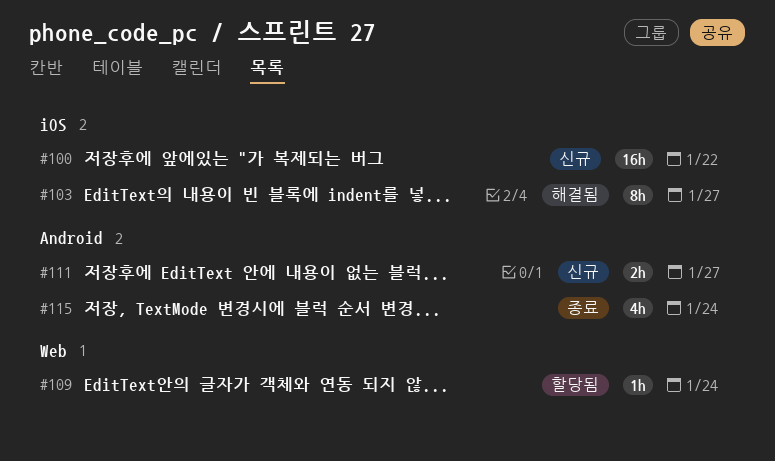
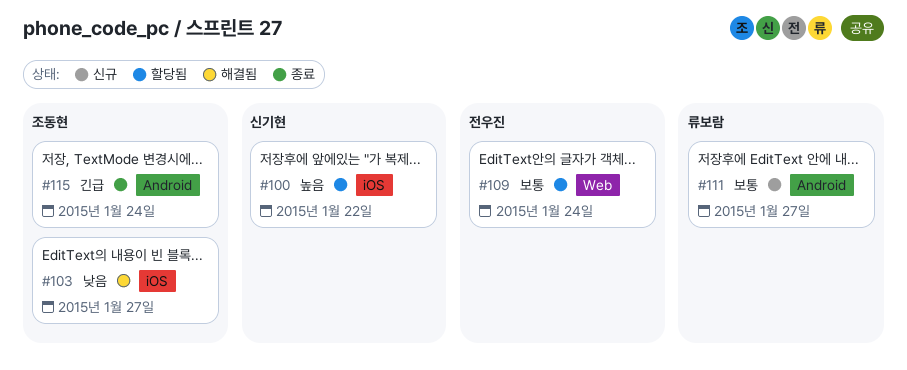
#100, status: 신규 -> 할당됨

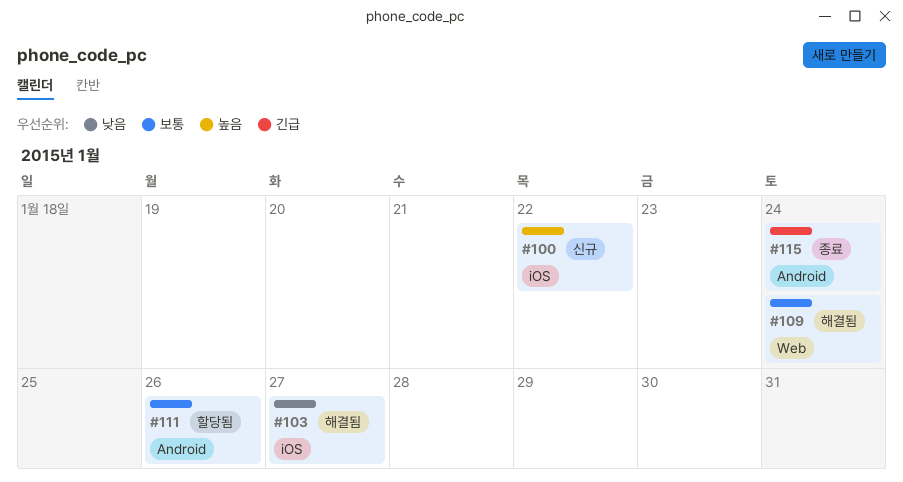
#100, status: 할당됨 -> 신규
#109, status: 할당됨 -> 해결됨
#111, status: 신규 -> 할당됨
#111, due: Jan 27 -> Jan 26

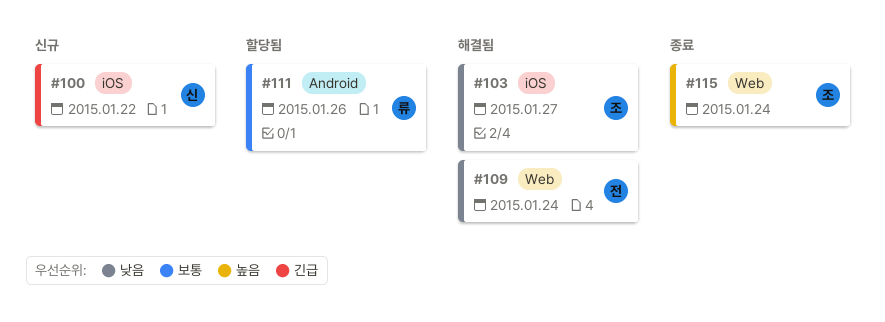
#100, priority: 높음 -> 긴급
#109, priority: 보통 -> 낮음
#115, priority: 긴급 -> 높음
#115, label: Android -> Web

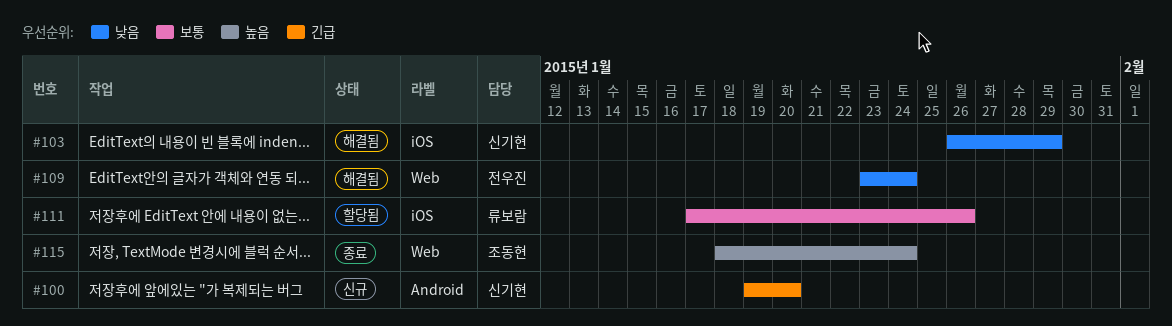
#100, label: iOS -> Android
#100, due: Jan 22 -> Jan 20
#103, owner: 조동현 -> 신기현
#103, due: Jan 27 -> Jan 29
#111, label: Android -> iOS

